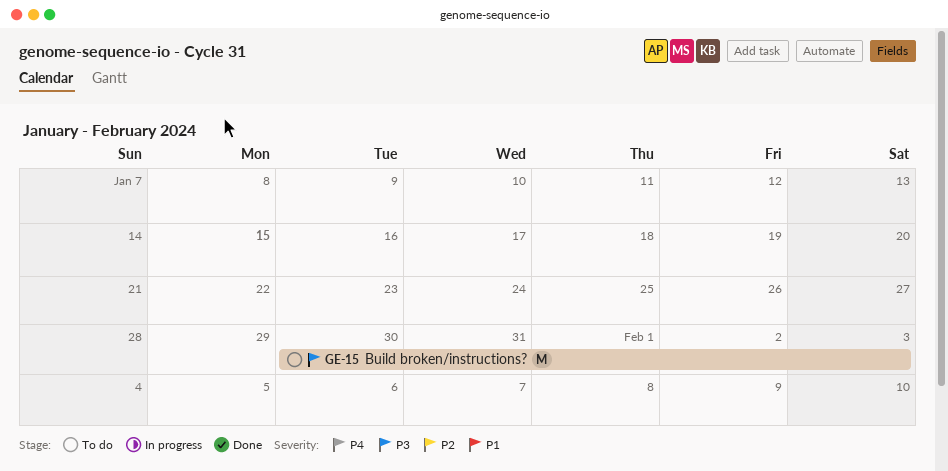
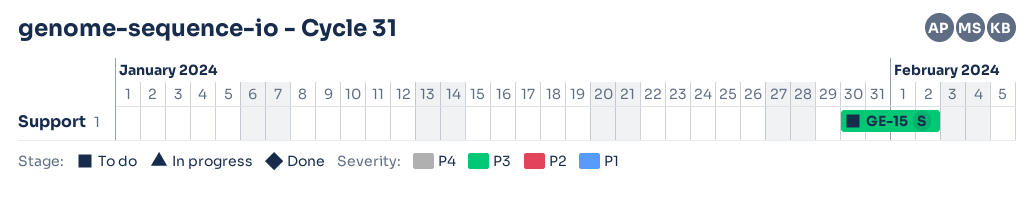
GE-15, estimate: M -> S
GE-15, due: Feb 3 -> Feb 2

